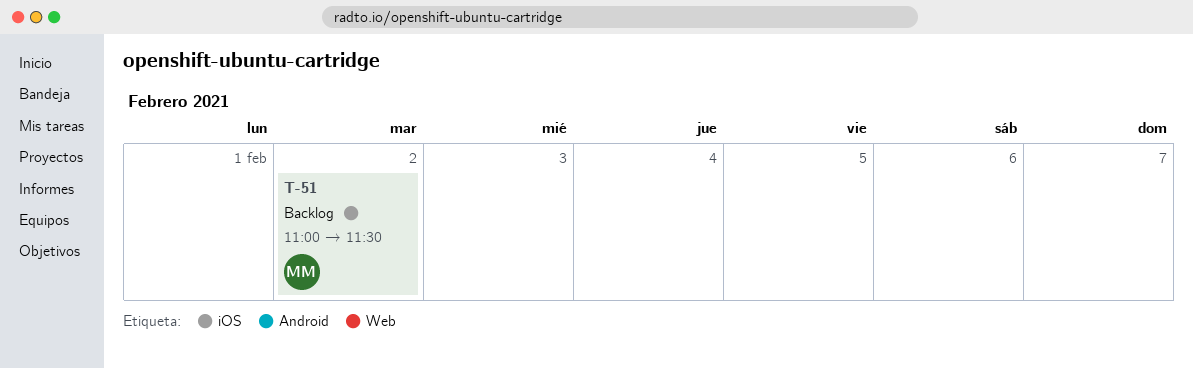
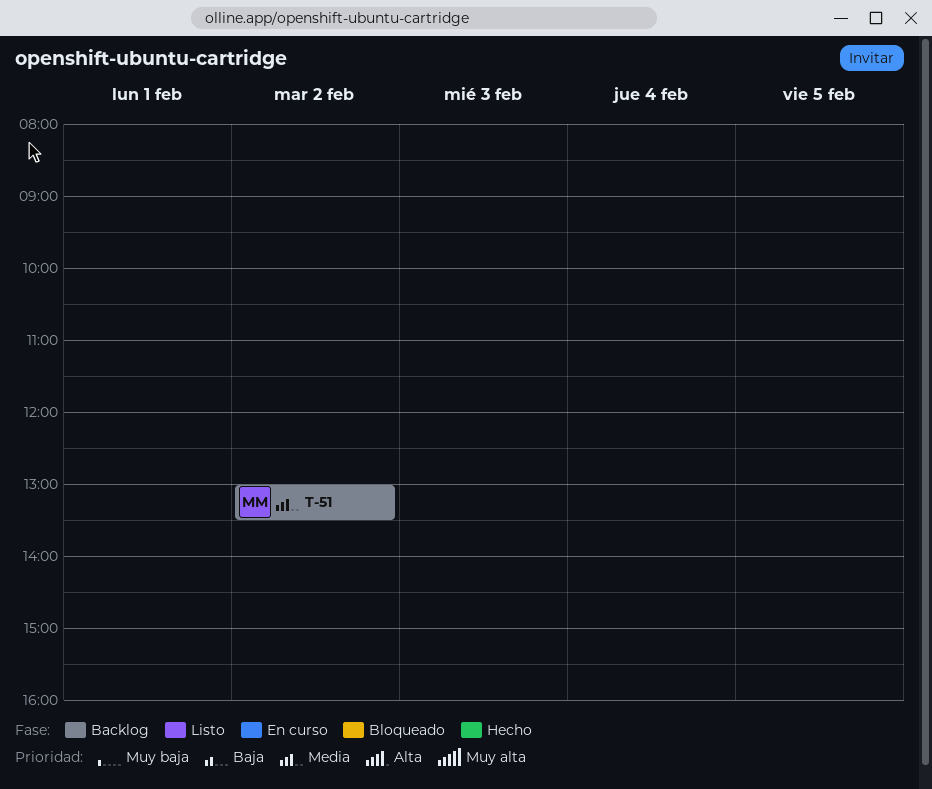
T-51, begins: 11:00 -> 13:00
T-51, ends: 11:30 -> 13:30

